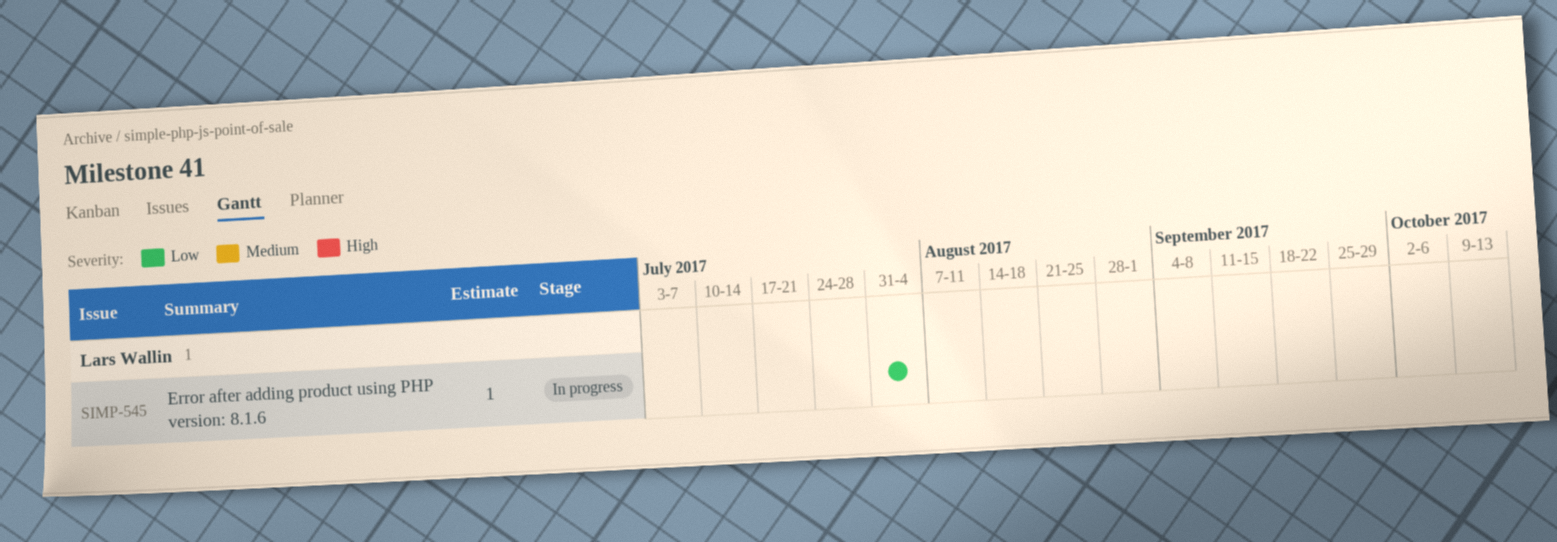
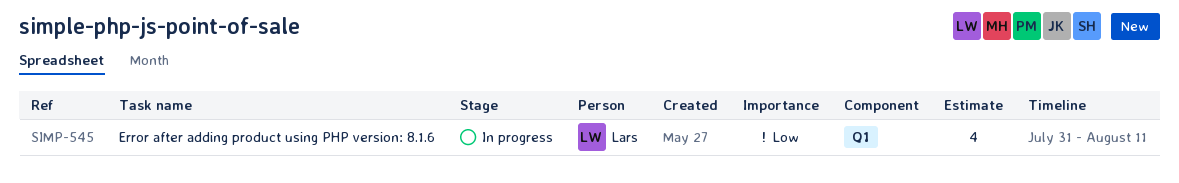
SIMP-545, estimate: 1 -> 4
SIMP-545, due: Aug 4 -> Aug 11

